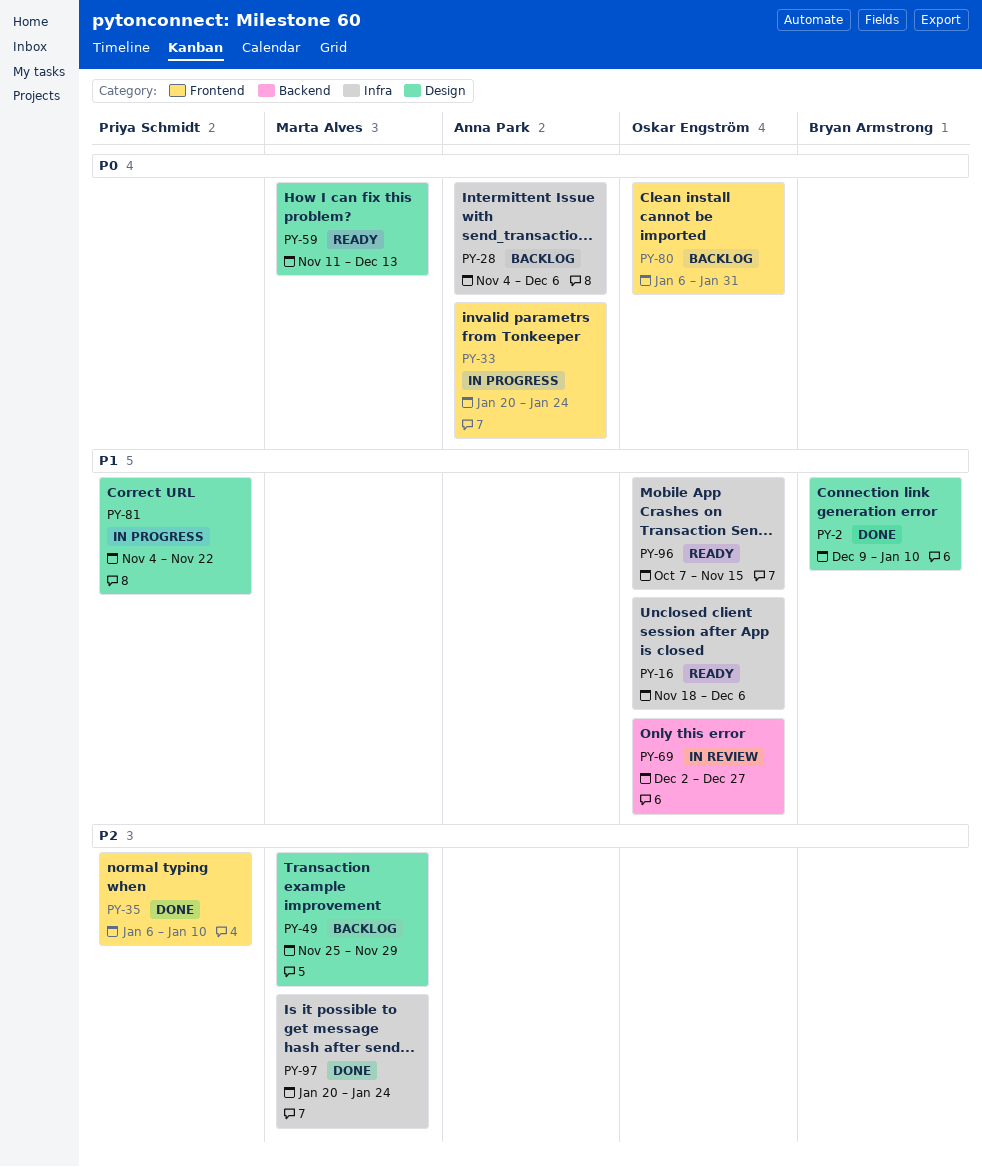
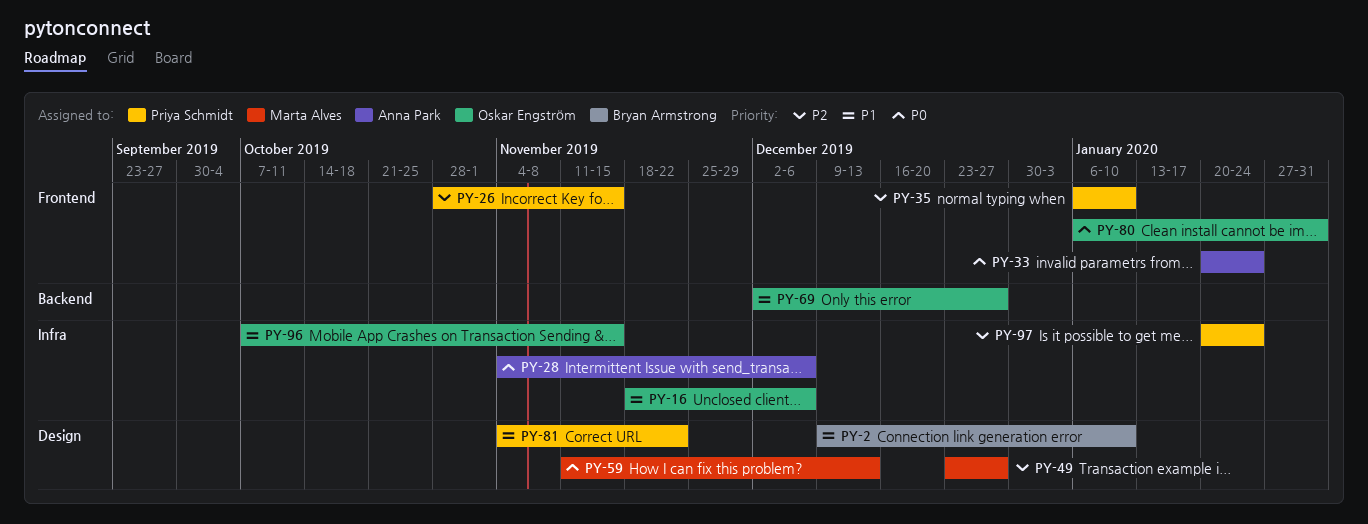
PY-26: none -> present
PY-49, start: Nov 25 -> Dec 23
PY-49, due: Nov 29 -> Dec 27
PY-97, owner: Marta Alves -> Priya Schmidt

